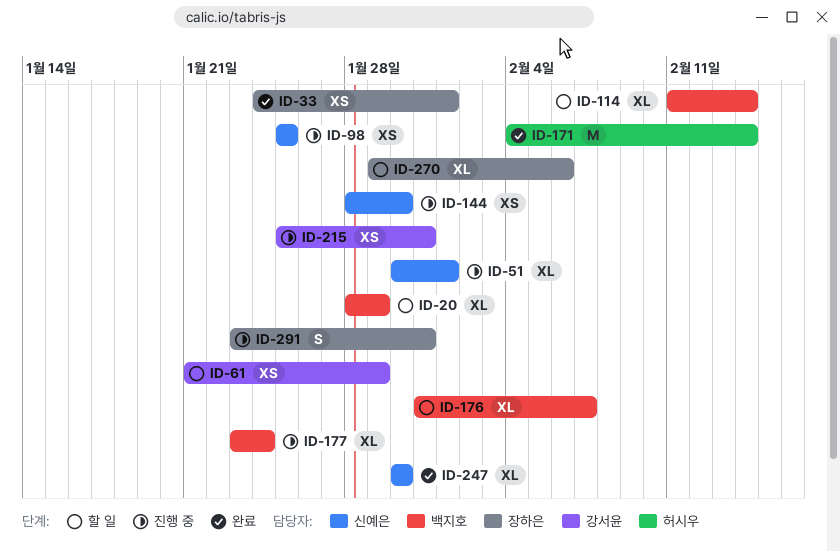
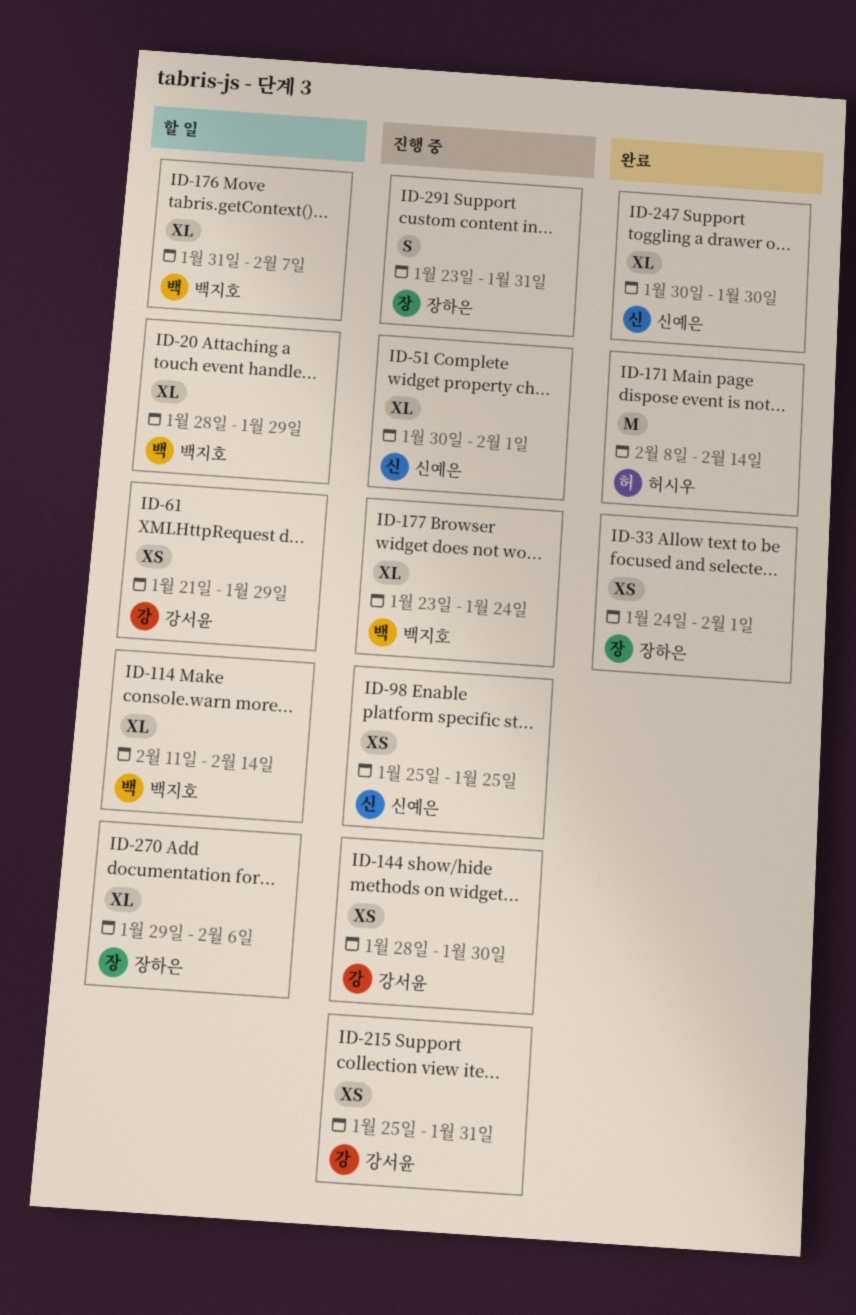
ID-144, owner: 신예은 -> 강서윤
ID-171, start: Feb 4 -> Feb 8

